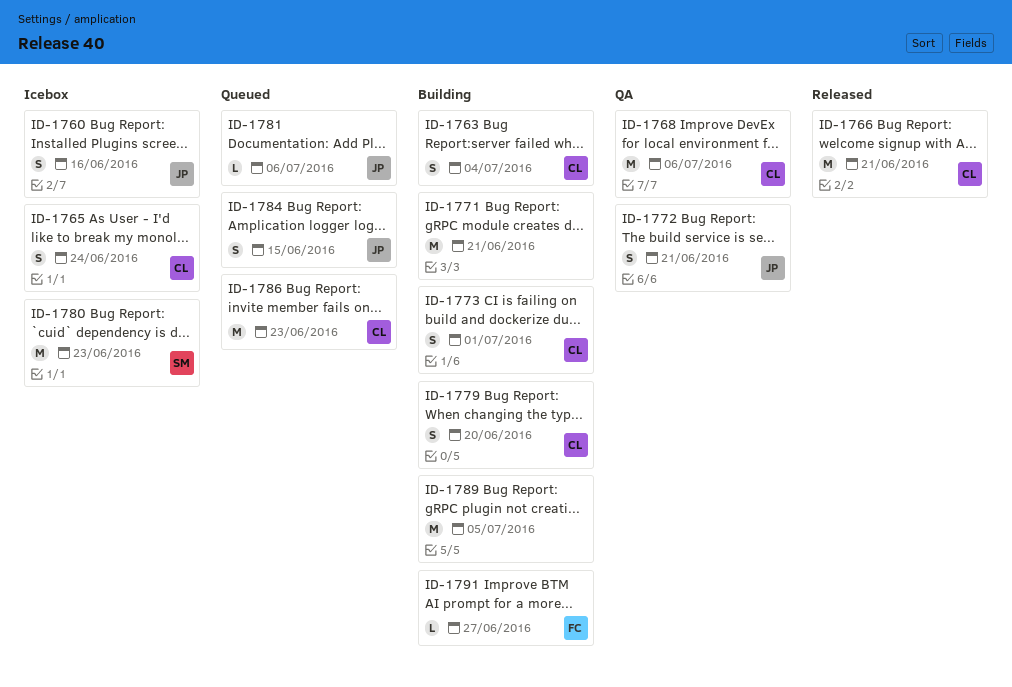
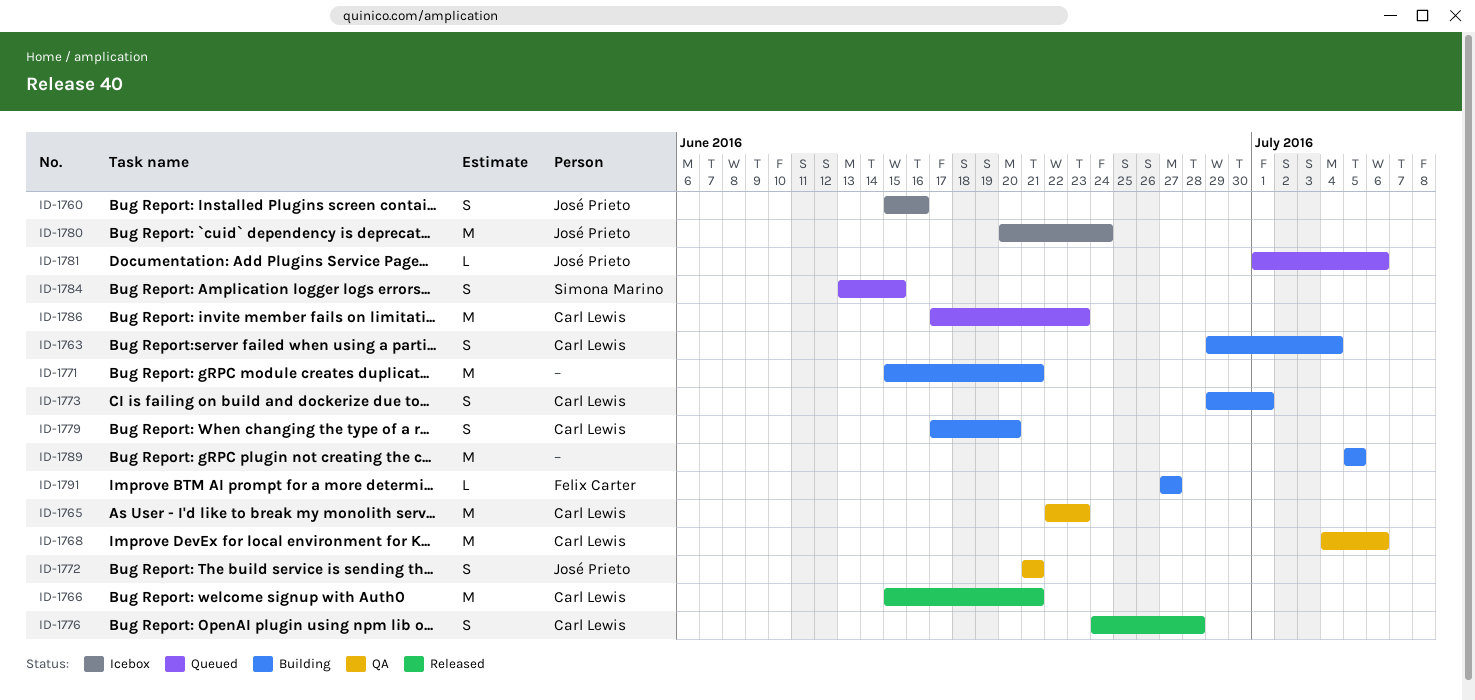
ID-1765, status: Icebox -> QA
ID-1765, estimate: S -> M
ID-1765, due: Jun 24 -> Jun 23
ID-1776: none -> present
ID-1780, owner: Simona Marino -> José Prieto
ID-1780, due: Jun 23 -> Jun 24
ID-1784, owner: José Prieto -> Simona Marino

